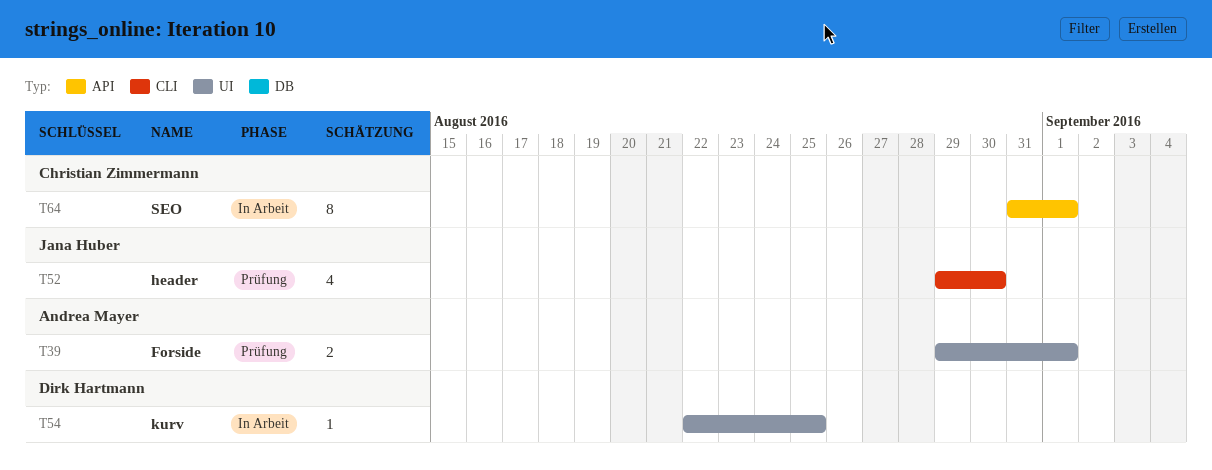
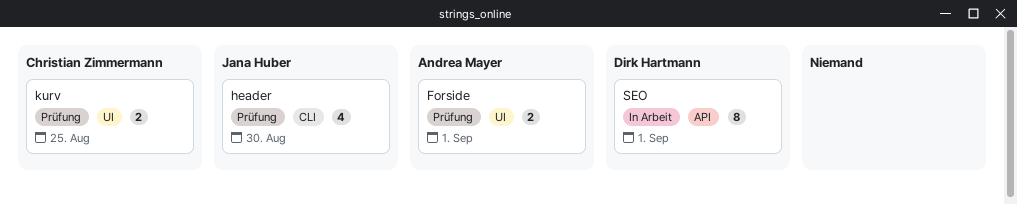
kurv, status: In Arbeit -> Prüfung
kurv, owner: Dirk Hartmann -> Christian Zimmermann
kurv, estimate: 1 -> 2
SEO, owner: Christian Zimmermann -> Dirk Hartmann

